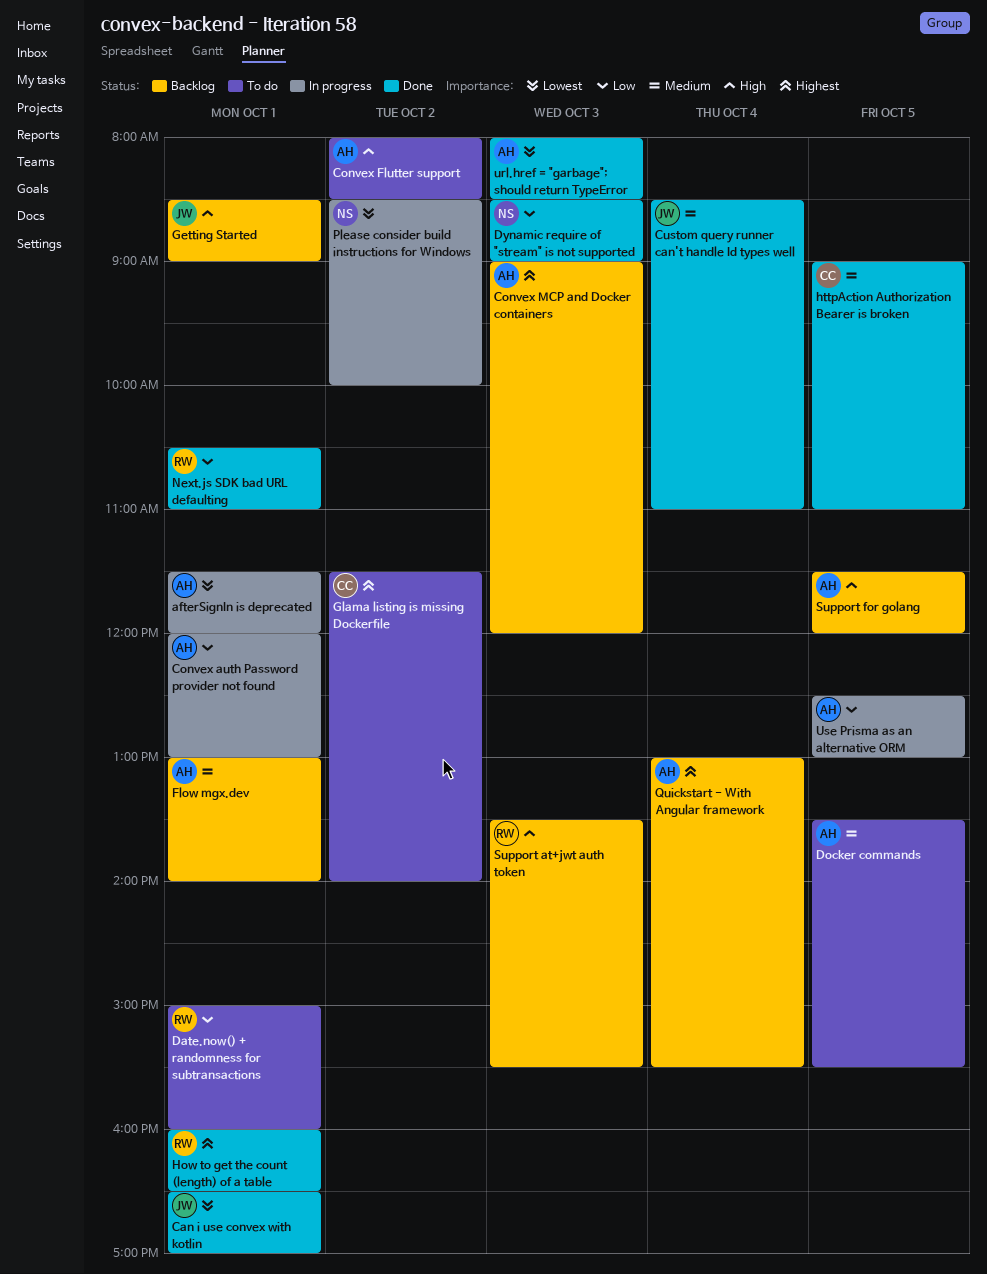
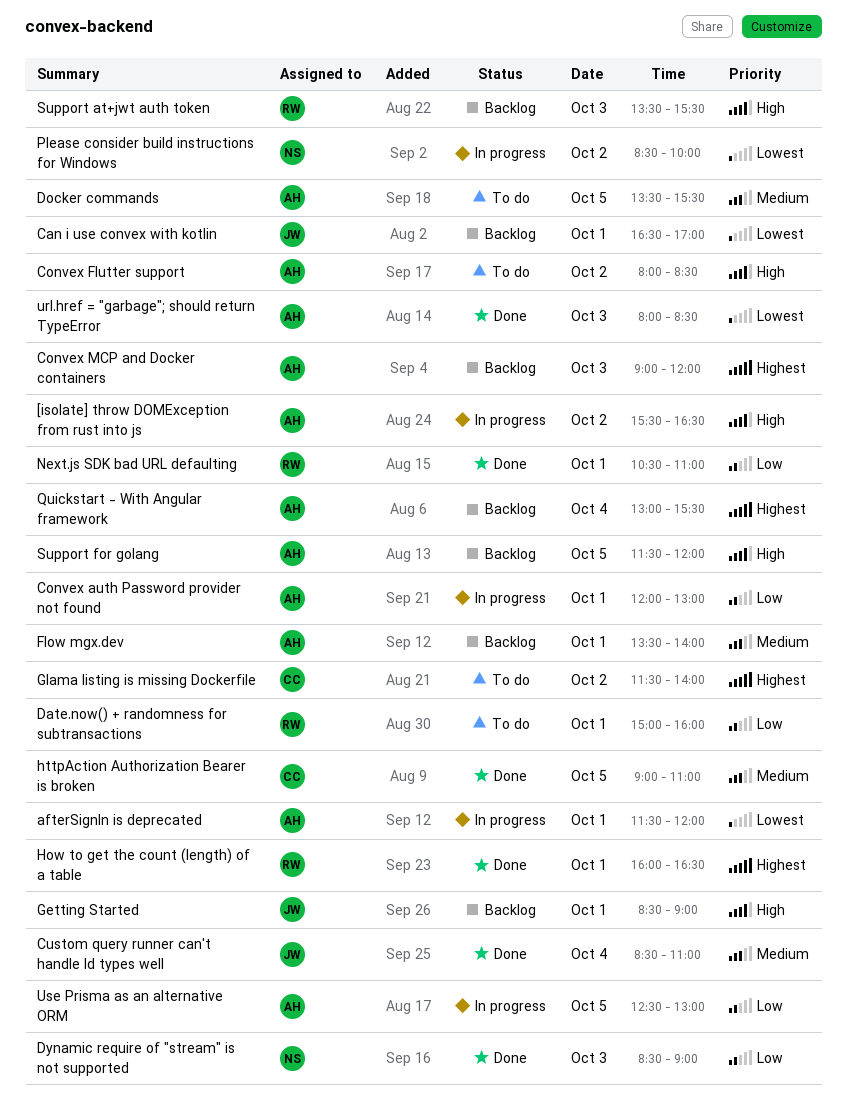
[isolate] throw DOMException from rust into js: none -> present
Can i use convex with kotlin, status: Done -> Backlog
Flow mgx.dev, begins: 13:00 -> 13:30

